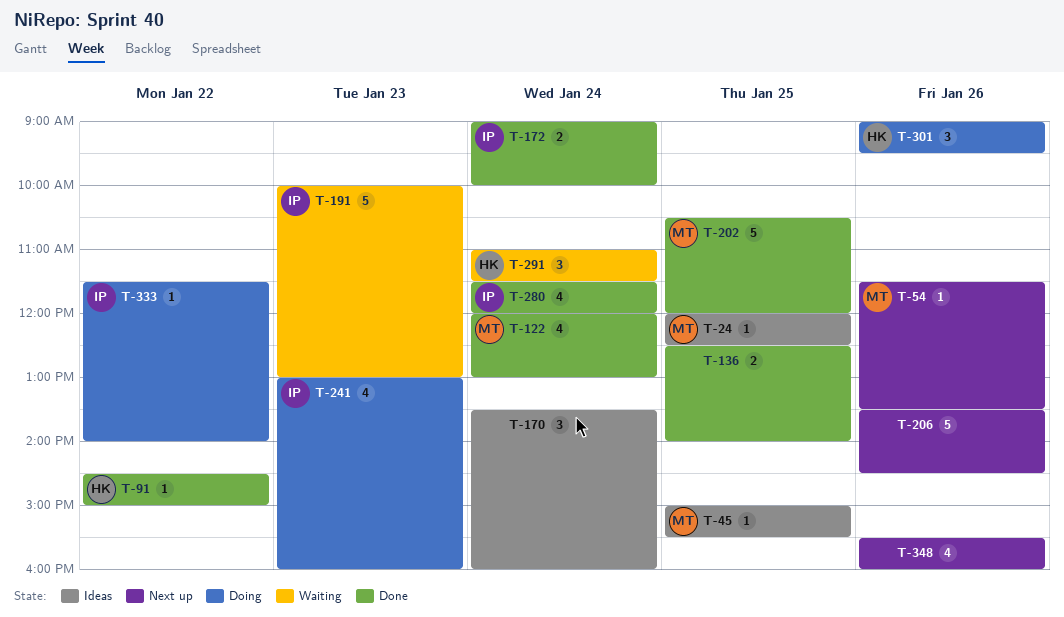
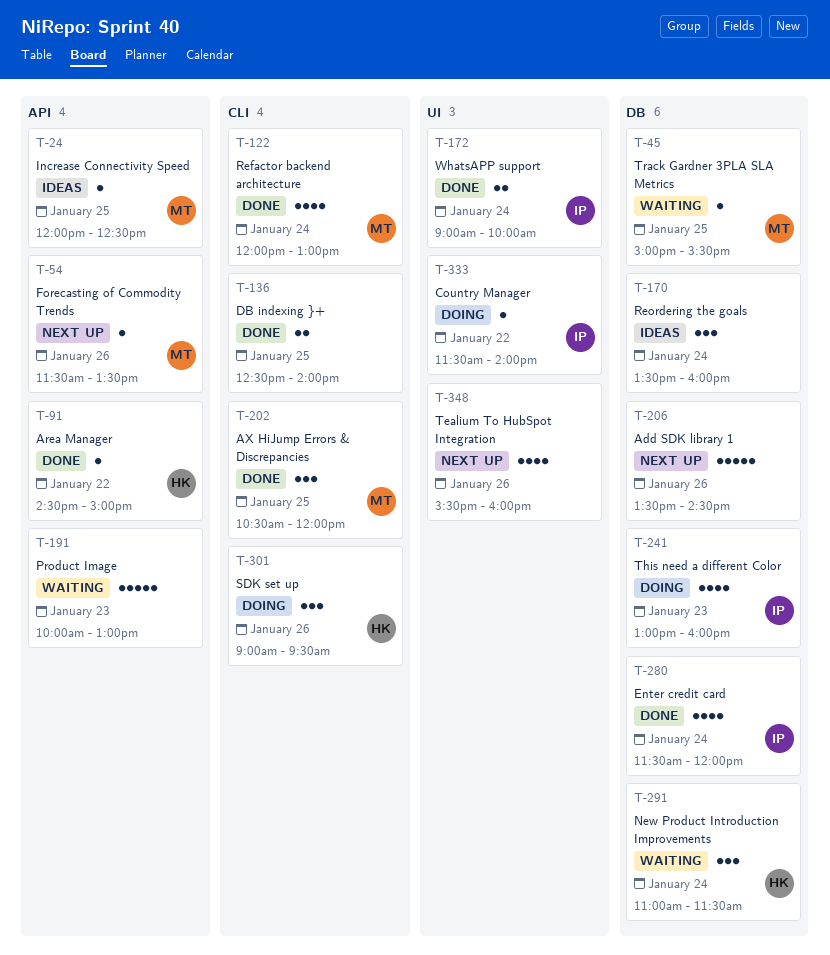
T-45, status: Ideas -> Waiting
T-191, owner: IP -> none
T-202, estimate: 5 -> 3

